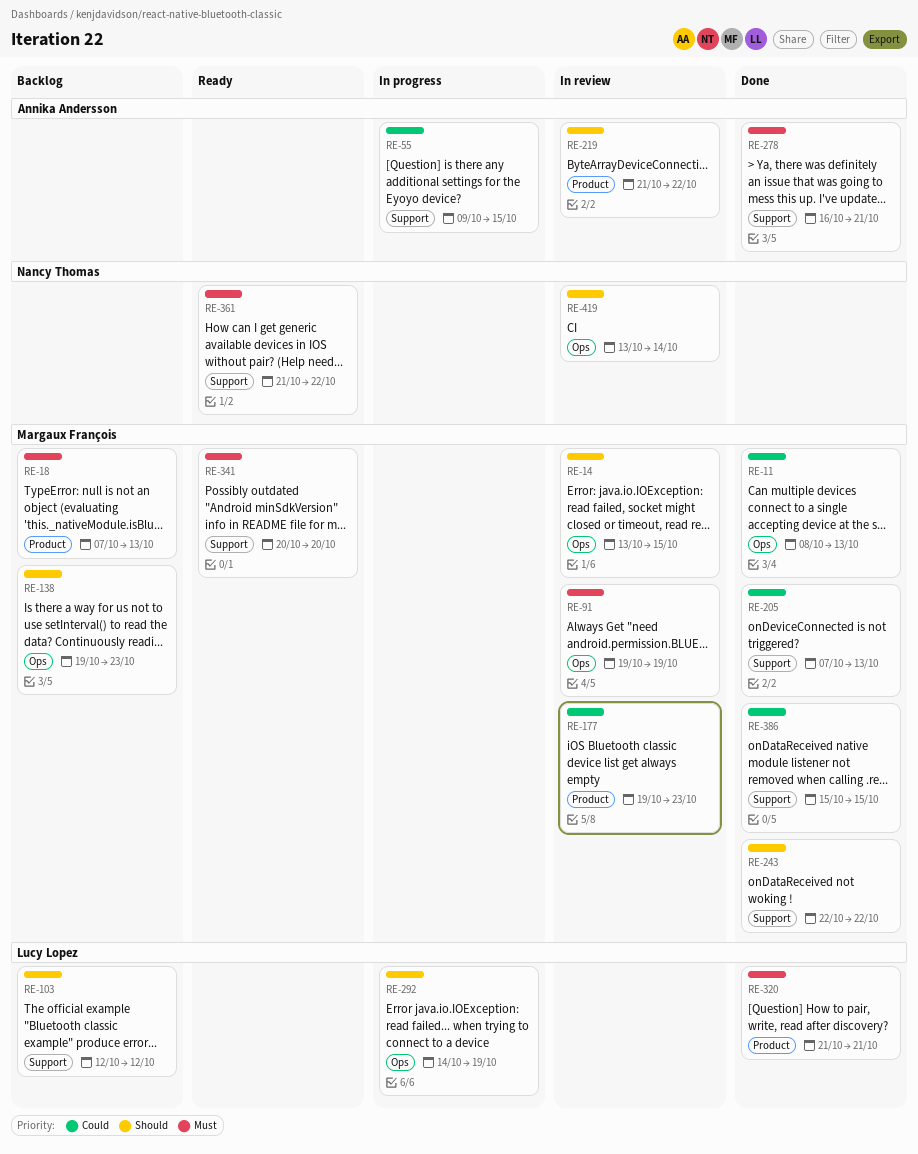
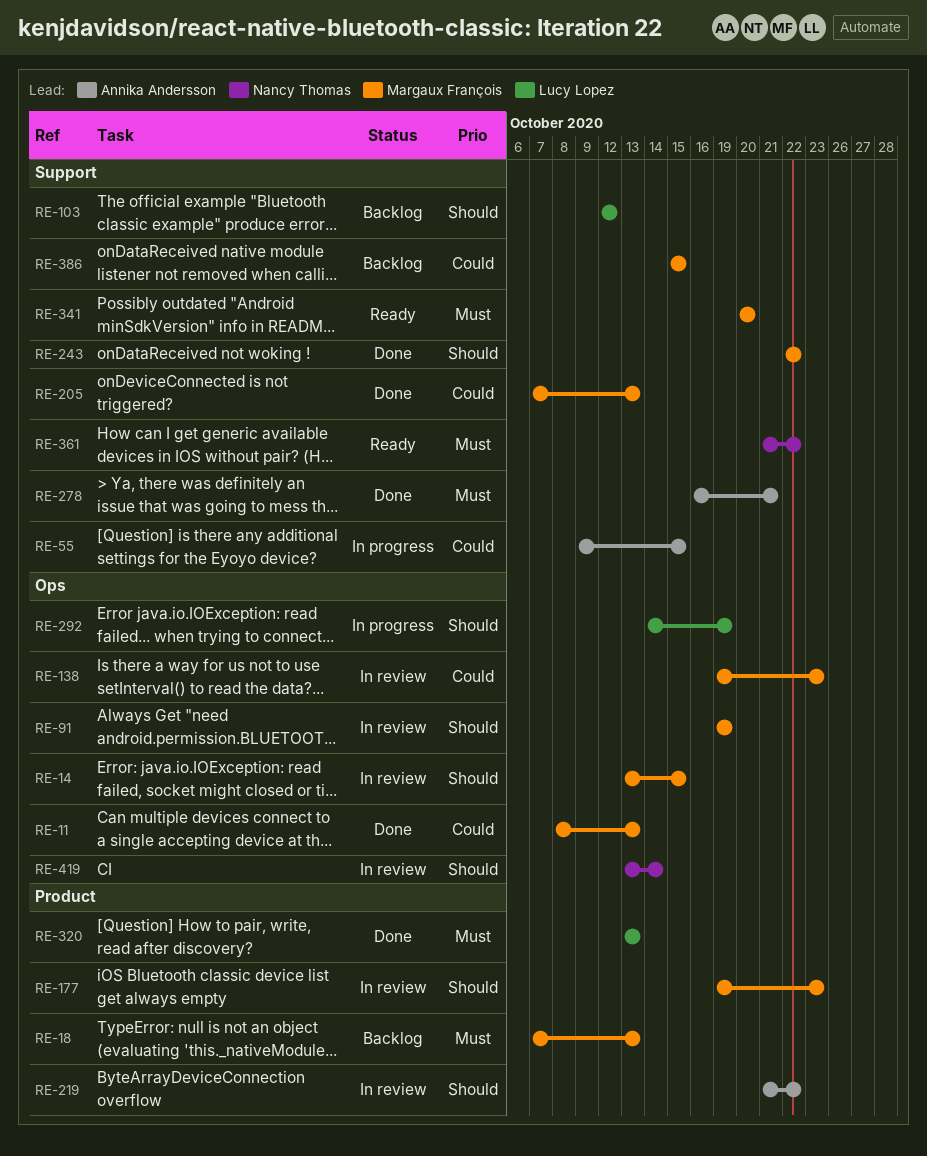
RE-91, priority: Must -> Should
RE-138, status: Backlog -> In review
RE-138, priority: Should -> Could
RE-177, priority: Could -> Should
RE-320, start: Oct 21 -> Oct 13
RE-320, due: Oct 21 -> Oct 13
RE-386, status: Done -> Backlog

